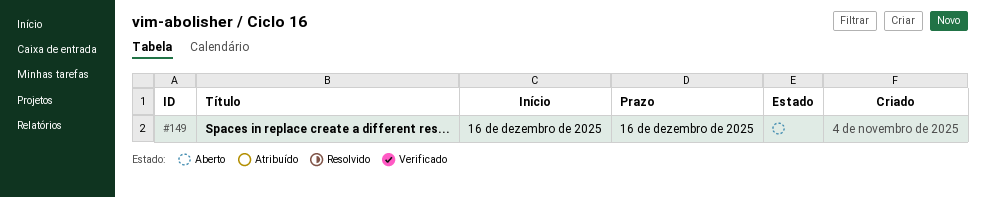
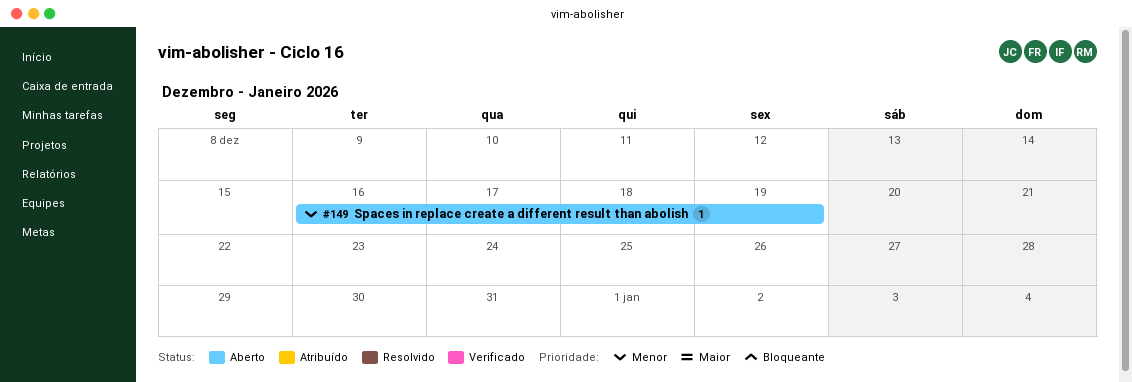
#149, due: Dec 16 -> Dec 19

